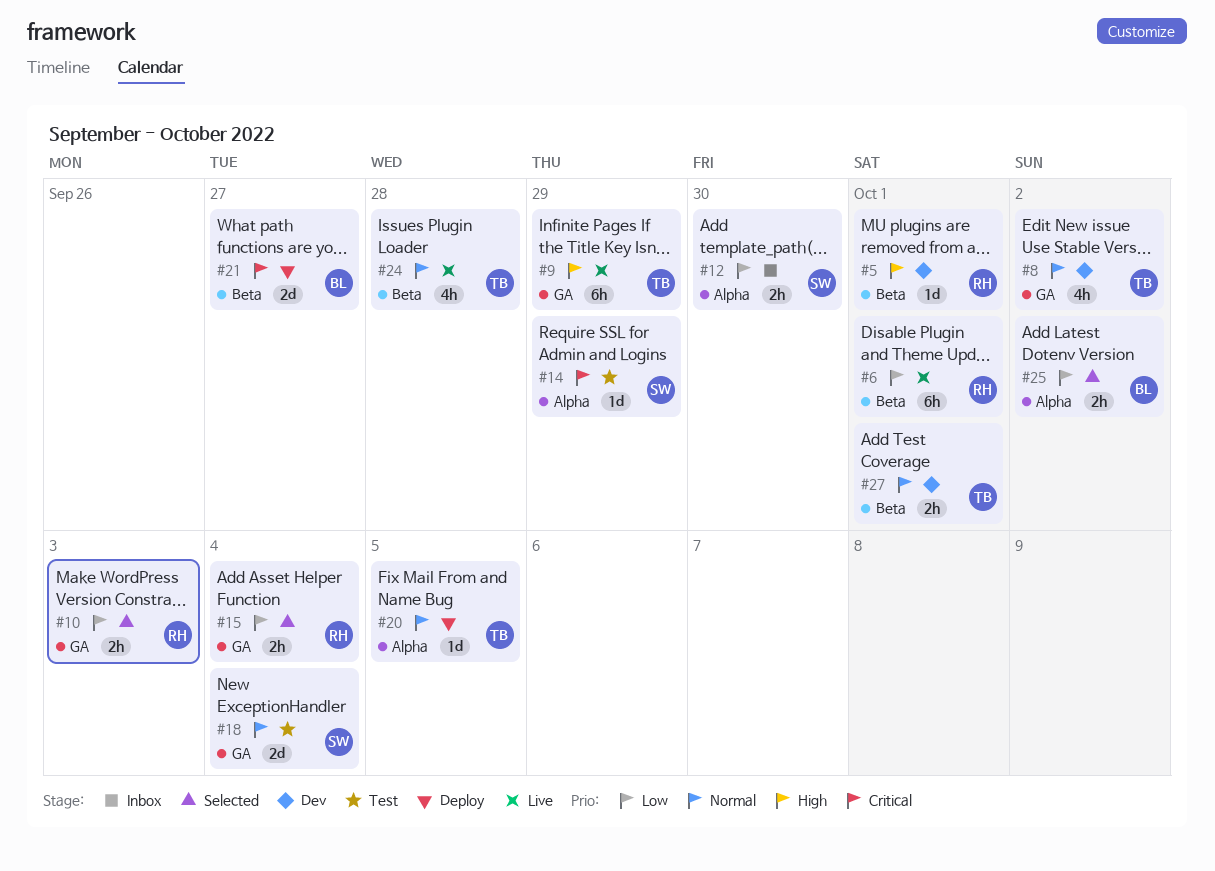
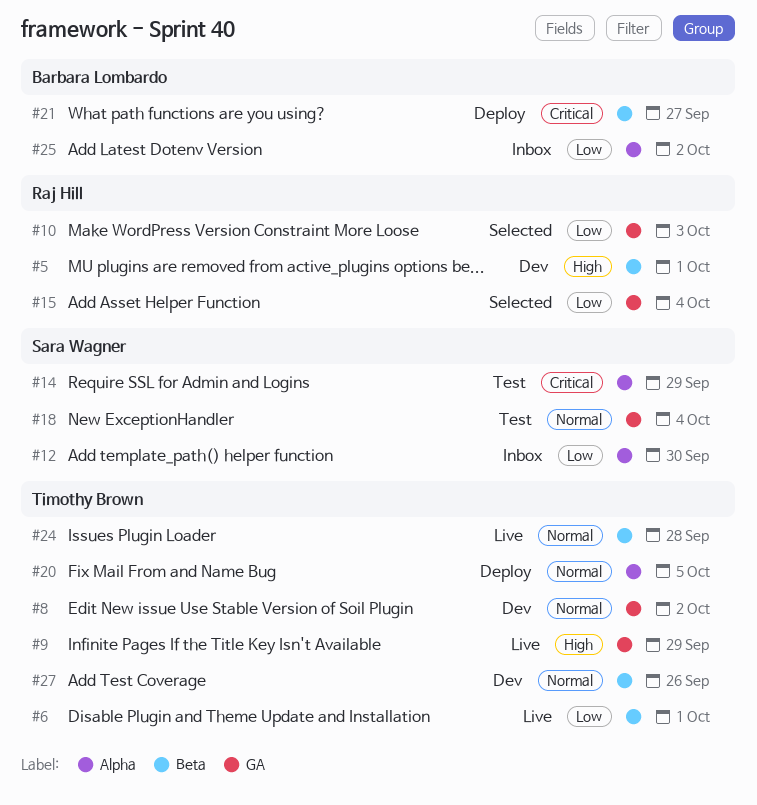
#6, owner: Raj Hill -> Timothy Brown
#25, status: Selected -> Inbox
#27, due: Oct 1 -> Sep 26

